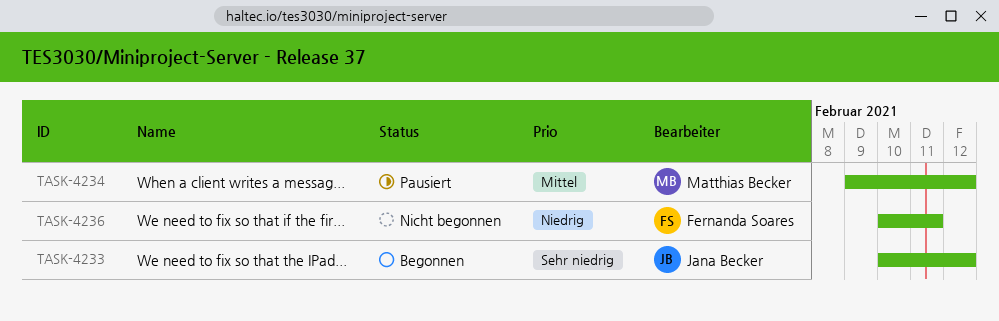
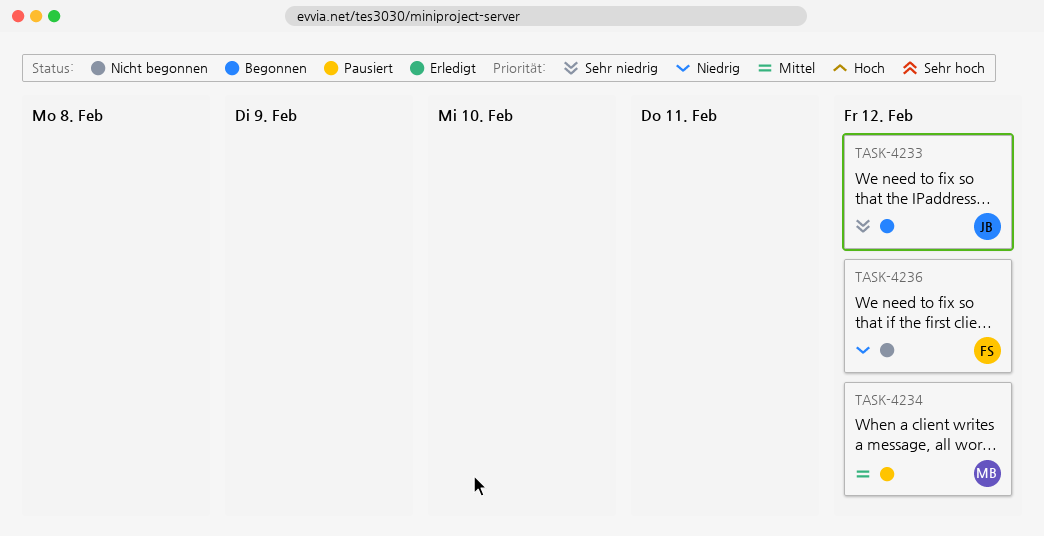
TASK-4236, due: Feb 11 -> Feb 12

